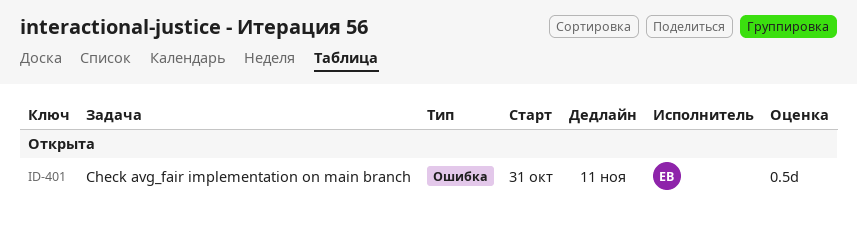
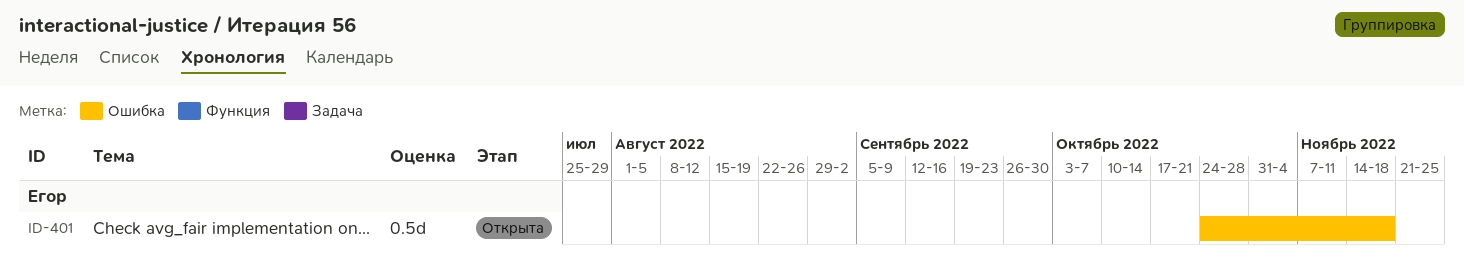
ID-401, start: Oct 31 -> Oct 24
ID-401, due: Nov 11 -> Nov 18

